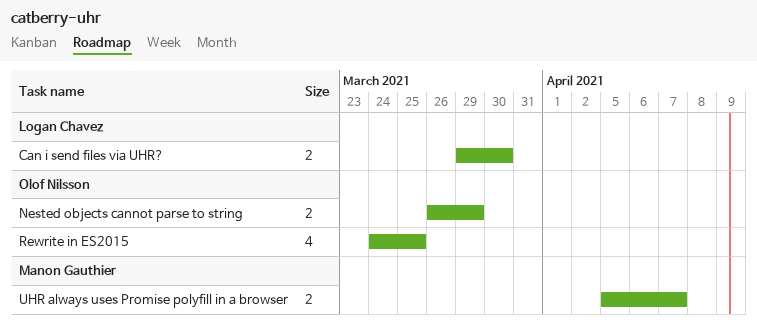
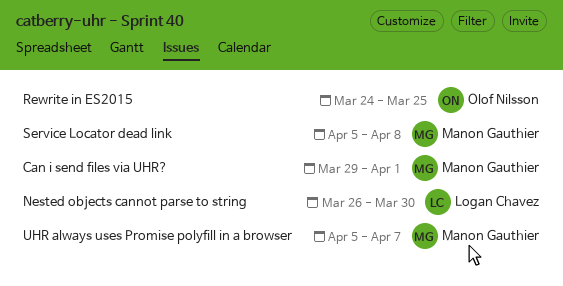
Can i send files via UHR?, owner: Logan Chavez -> Manon Gauthier
Can i send files via UHR?, due: Mar 30 -> Apr 1
Nested objects cannot parse to string, owner: Olof Nilsson -> Logan Chavez
Nested objects cannot parse to string, due: Mar 29 -> Mar 30
Service Locator dead link: none -> present

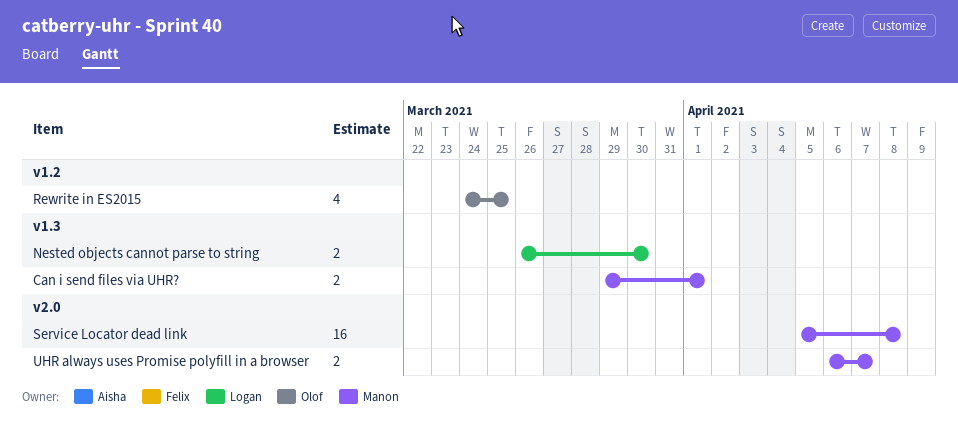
UHR always uses Promise polyfill in a browser, start: Apr 5 -> Apr 6

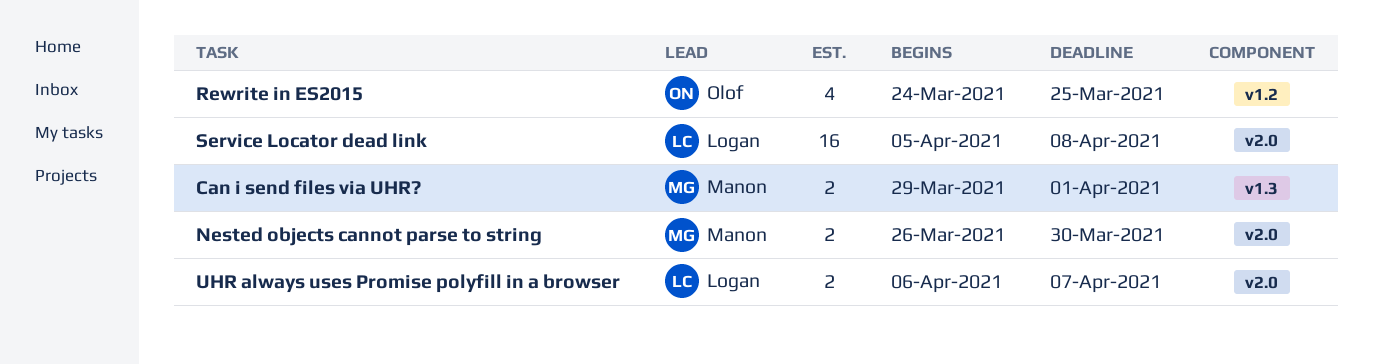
Nested objects cannot parse to string, owner: Logan -> Manon
Nested objects cannot parse to string, label: v1.3 -> v2.0
Service Locator dead link, owner: Manon -> Logan
UHR always uses Promise polyfill in a browser, owner: Manon -> Logan

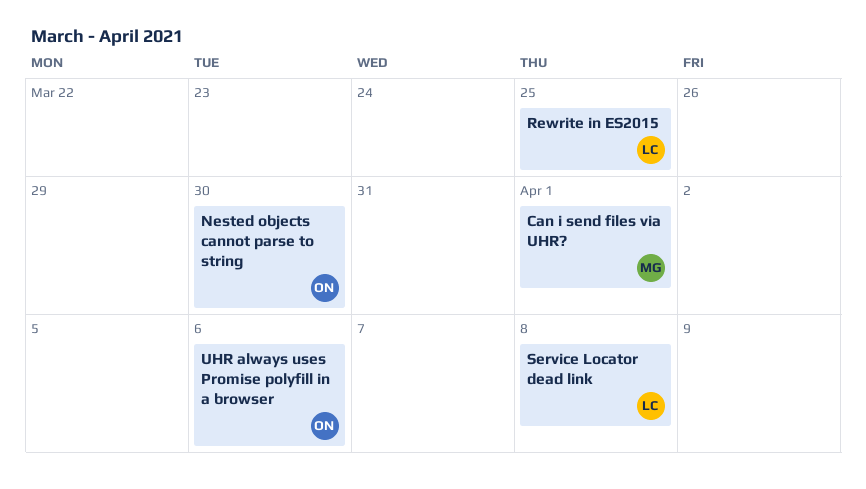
Nested objects cannot parse to string, owner: Manon -> Olof
Rewrite in ES2015, owner: Olof -> Logan
UHR always uses Promise polyfill in a browser, owner: Logan -> Olof
UHR always uses Promise polyfill in a browser, due: Apr 7 -> Apr 6

